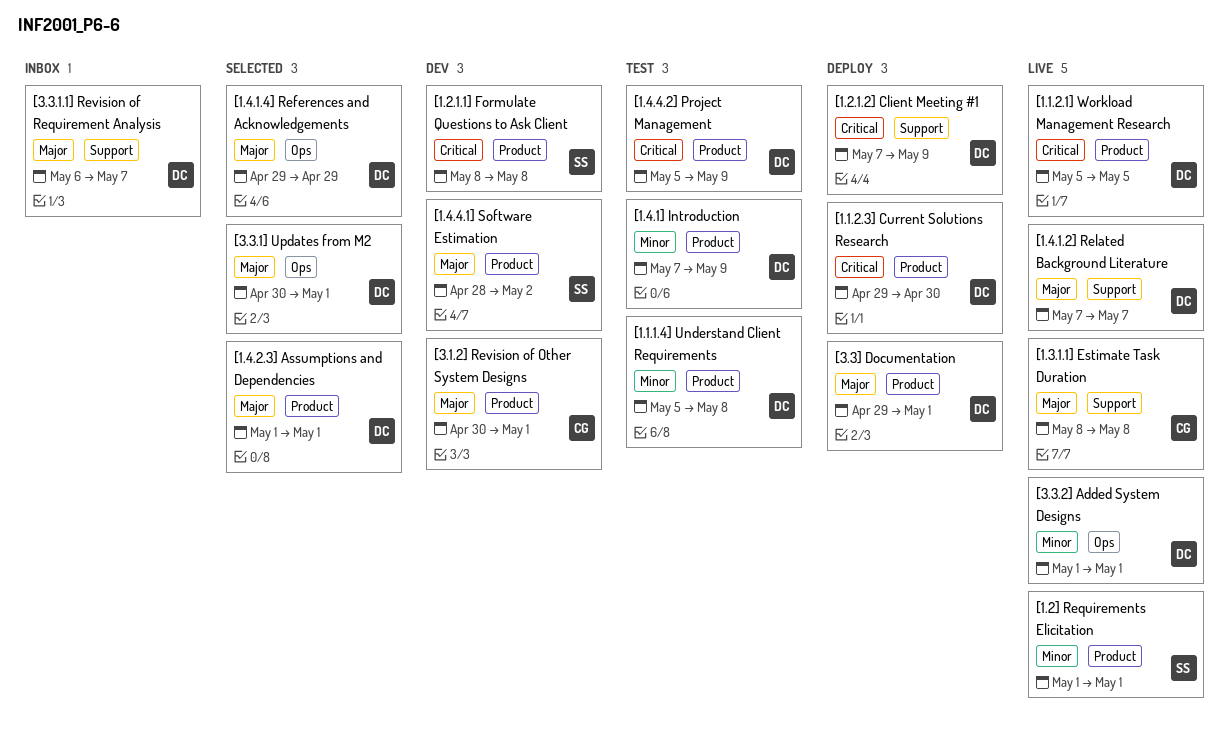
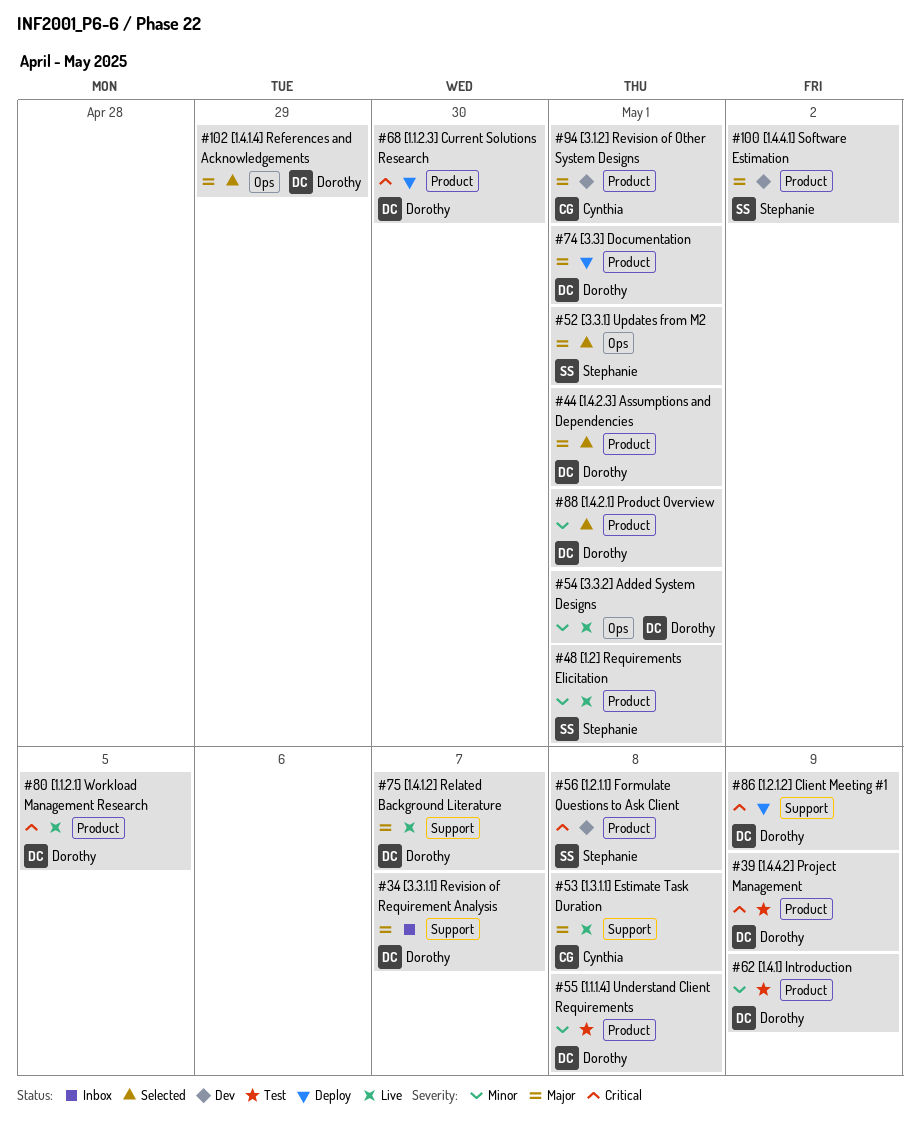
[1.4.2.1] Product Overview: none -> present
[3.3.1] Updates from M2, owner: Dorothy -> Stephanie

